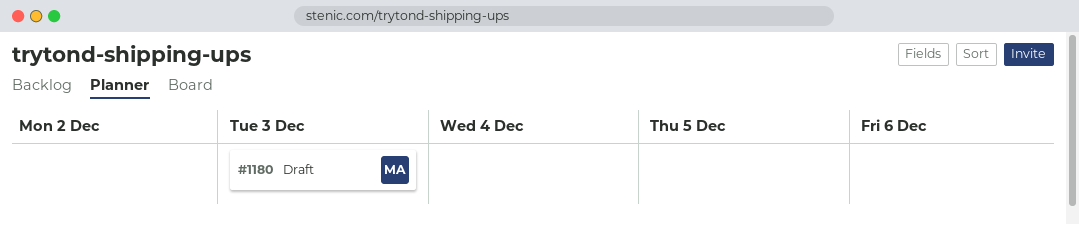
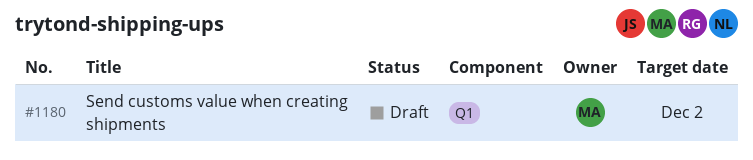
#1180, due: Dec 3 -> Dec 2

